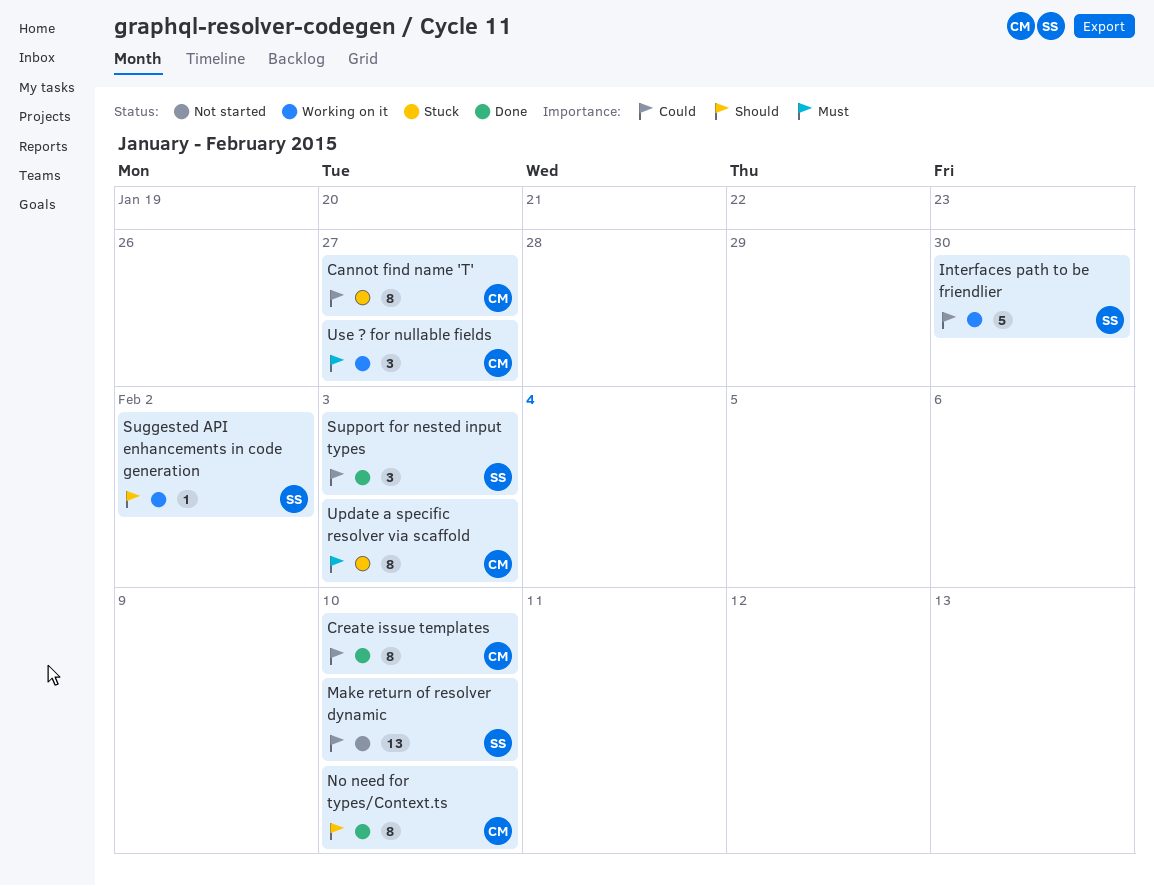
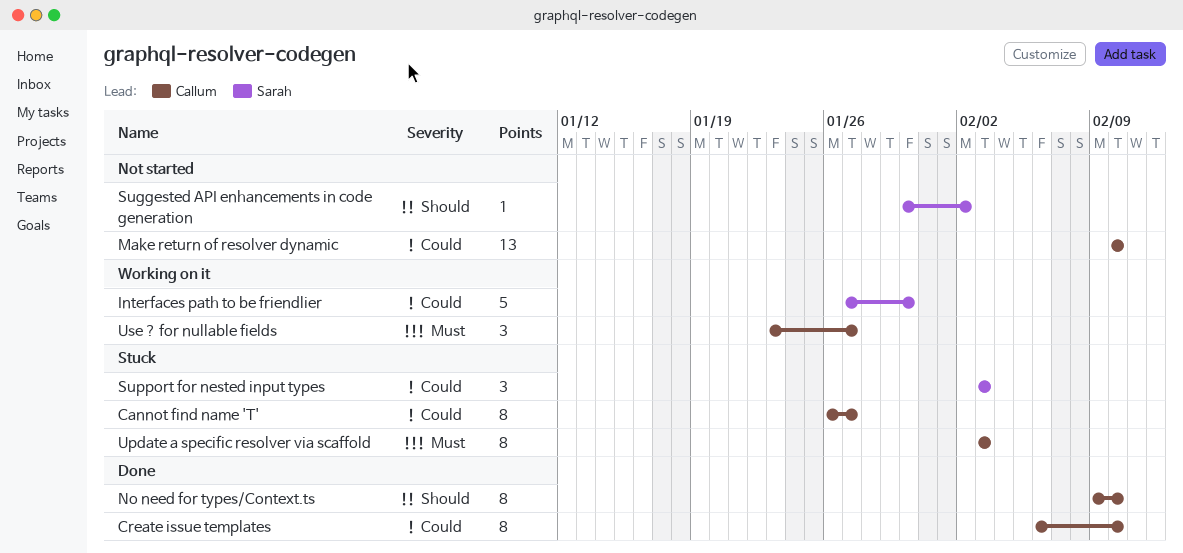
Make return of resolver dynamic, owner: Sarah -> Callum
Suggested API enhancements in code generation, status: Working on it -> Not started
Support for nested input types, status: Done -> Stuck

